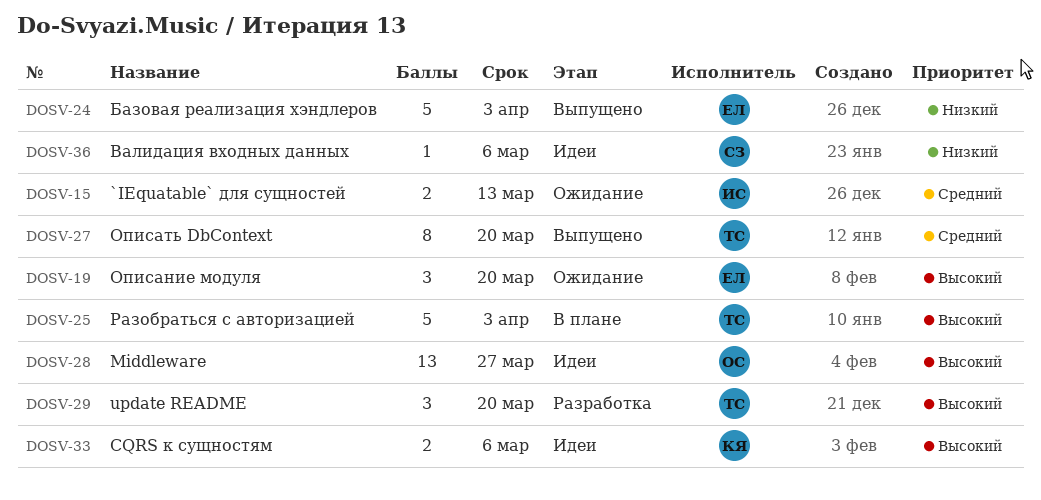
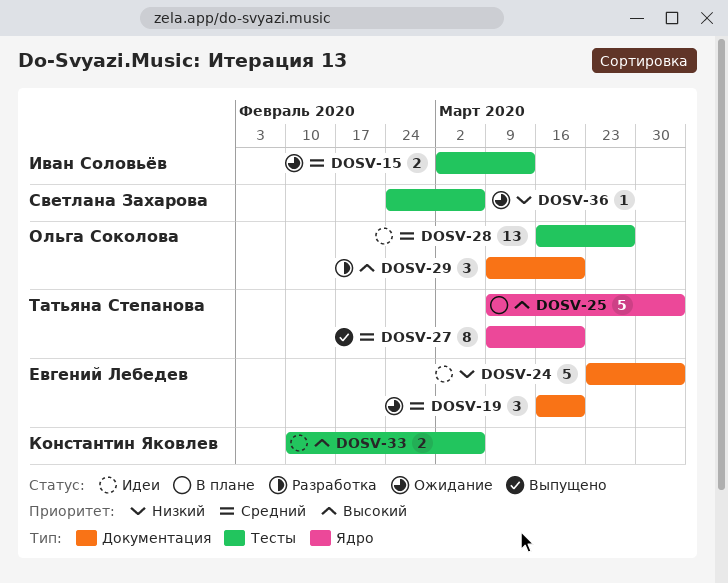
DOSV-19, priority: Высокий -> Средний
DOSV-24, status: Выпущено -> Идеи
DOSV-28, priority: Высокий -> Средний
DOSV-29, owner: Татьяна Степанова -> Ольга Соколова
DOSV-36, status: Идеи -> Ожидание

